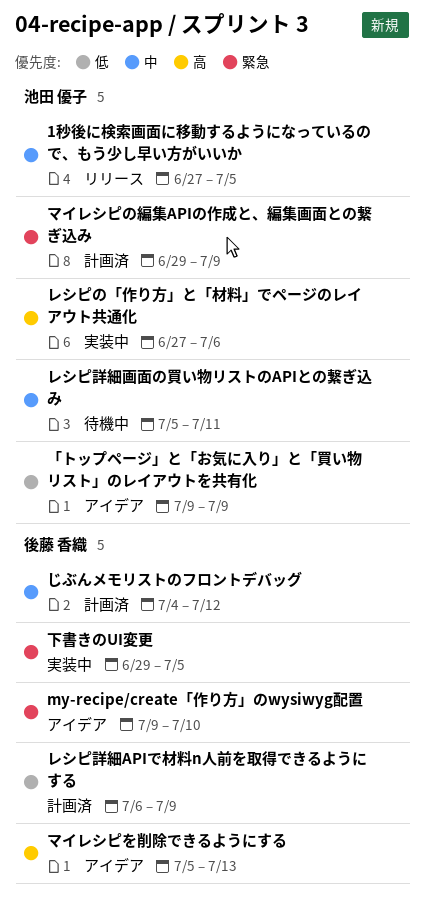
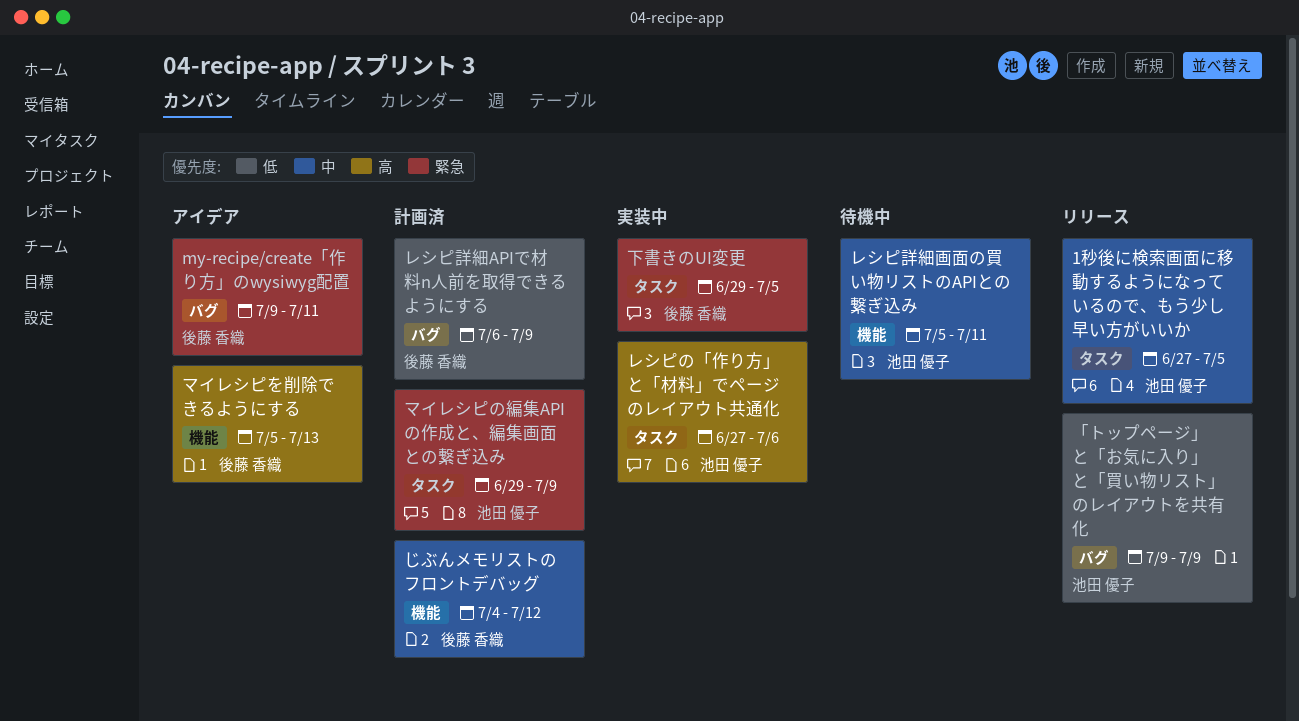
my-recipe/create「作り方」のwysiwyg配置, due: Jul 10 -> Jul 11
「トップページ」と「お気に入り」と「買い物リスト」のレイアウトを共有化, status: アイデア -> リリース

